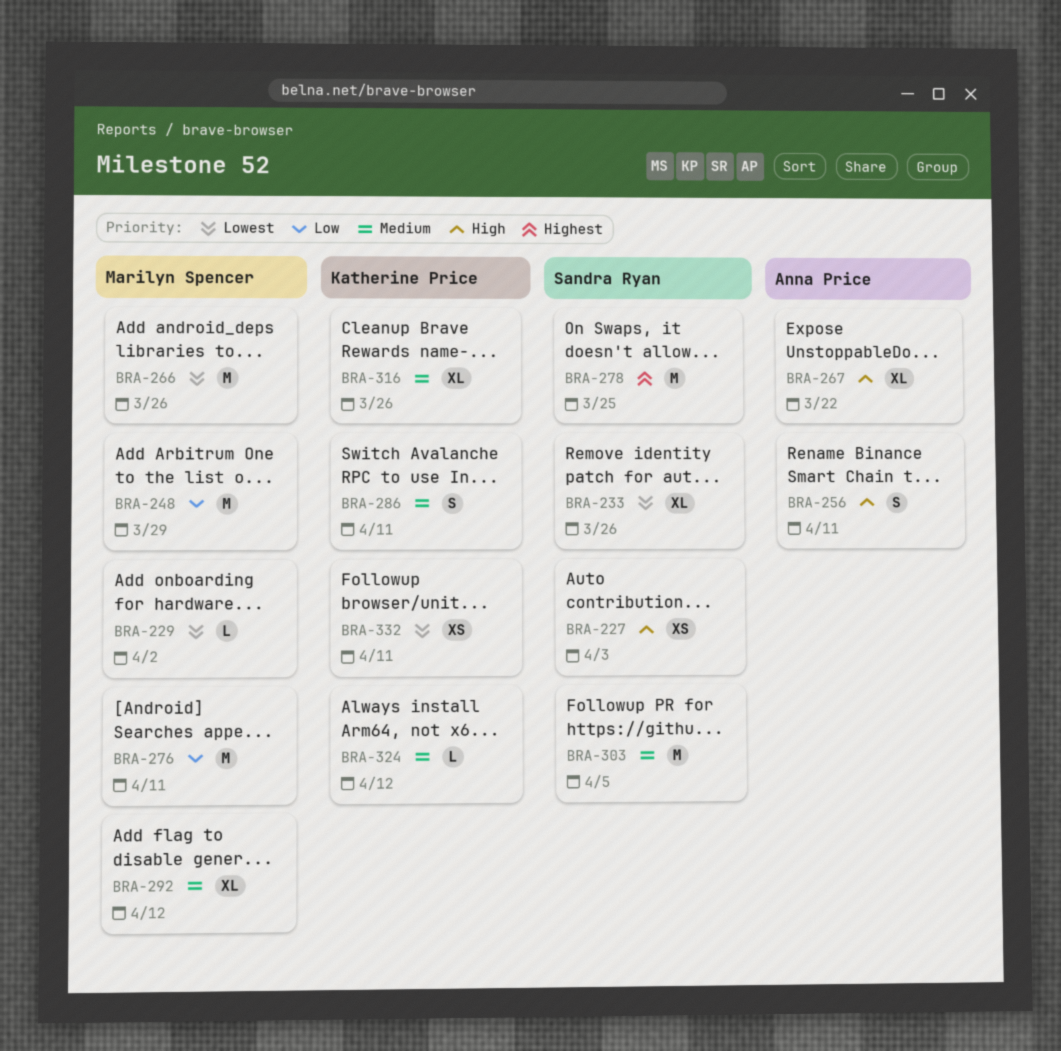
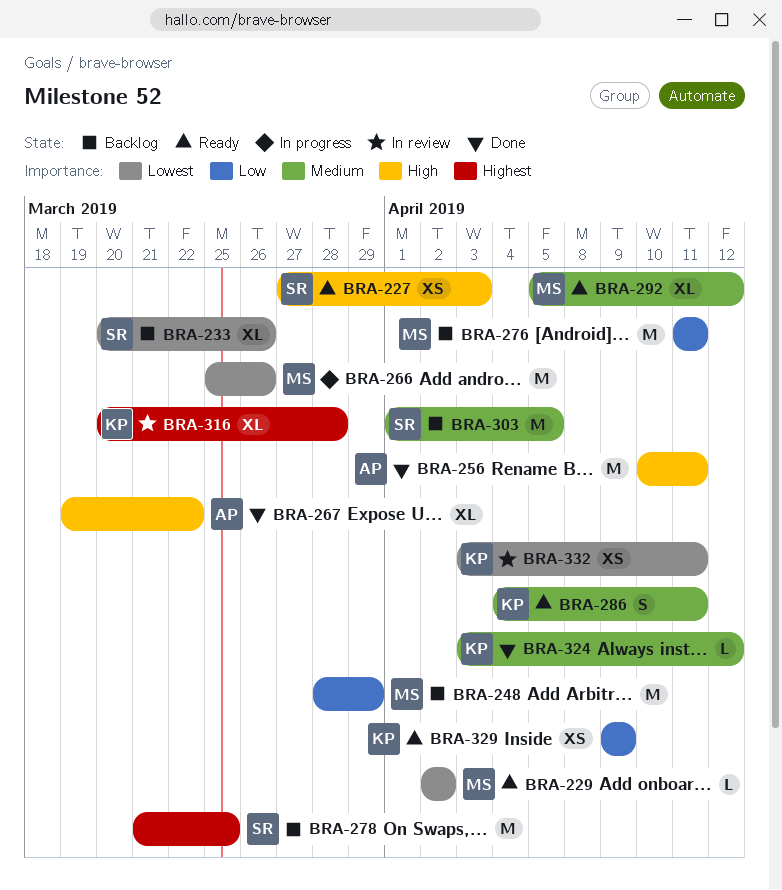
BRA-256, estimate: S -> M
BRA-316, priority: Medium -> Highest
BRA-316, due: Mar 26 -> Mar 28
BRA-329: none -> present

